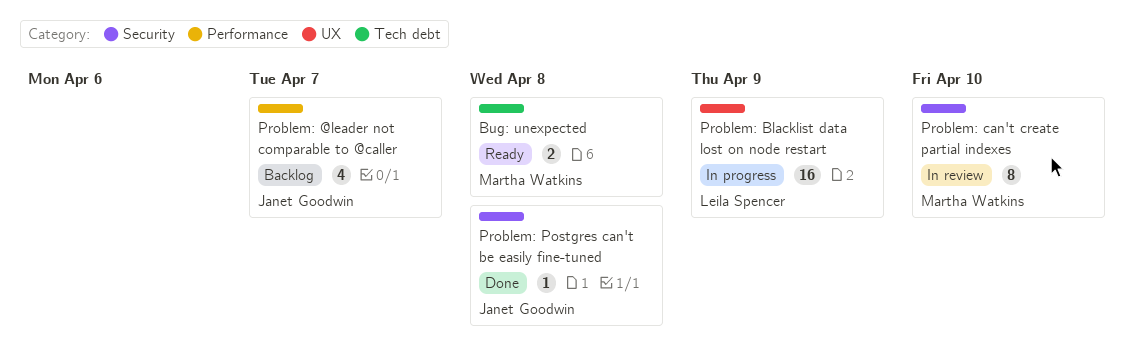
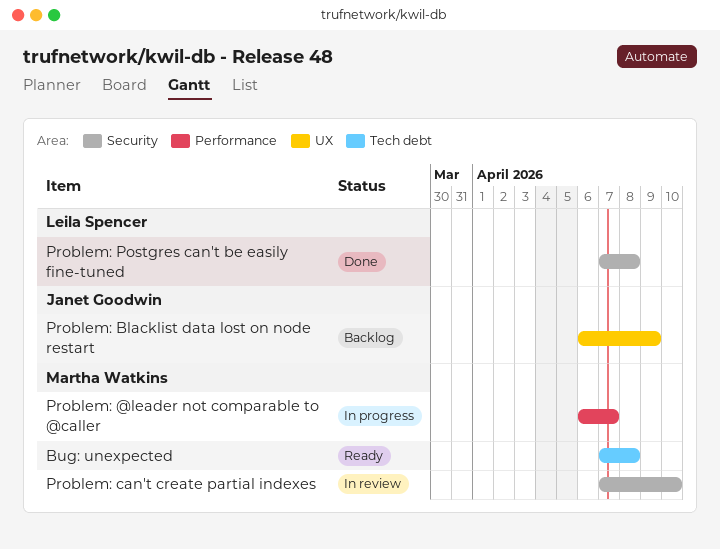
Problem: @leader not comparable to @caller, status: Backlog -> In progress
Problem: @leader not comparable to @caller, owner: Janet Goodwin -> Martha Watkins
Problem: Blacklist data lost on node restart, status: In progress -> Backlog
Problem: Blacklist data lost on node restart, owner: Leila Spencer -> Janet Goodwin
Problem: Postgres can't be easily fine-tuned, owner: Janet Goodwin -> Leila Spencer

